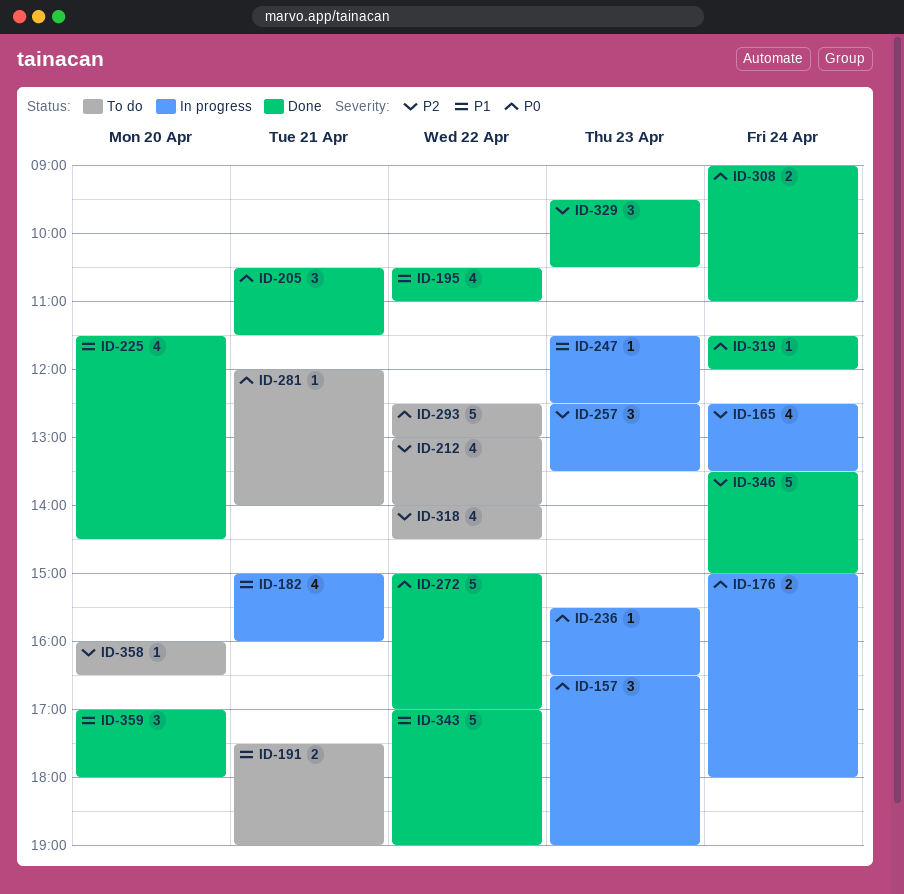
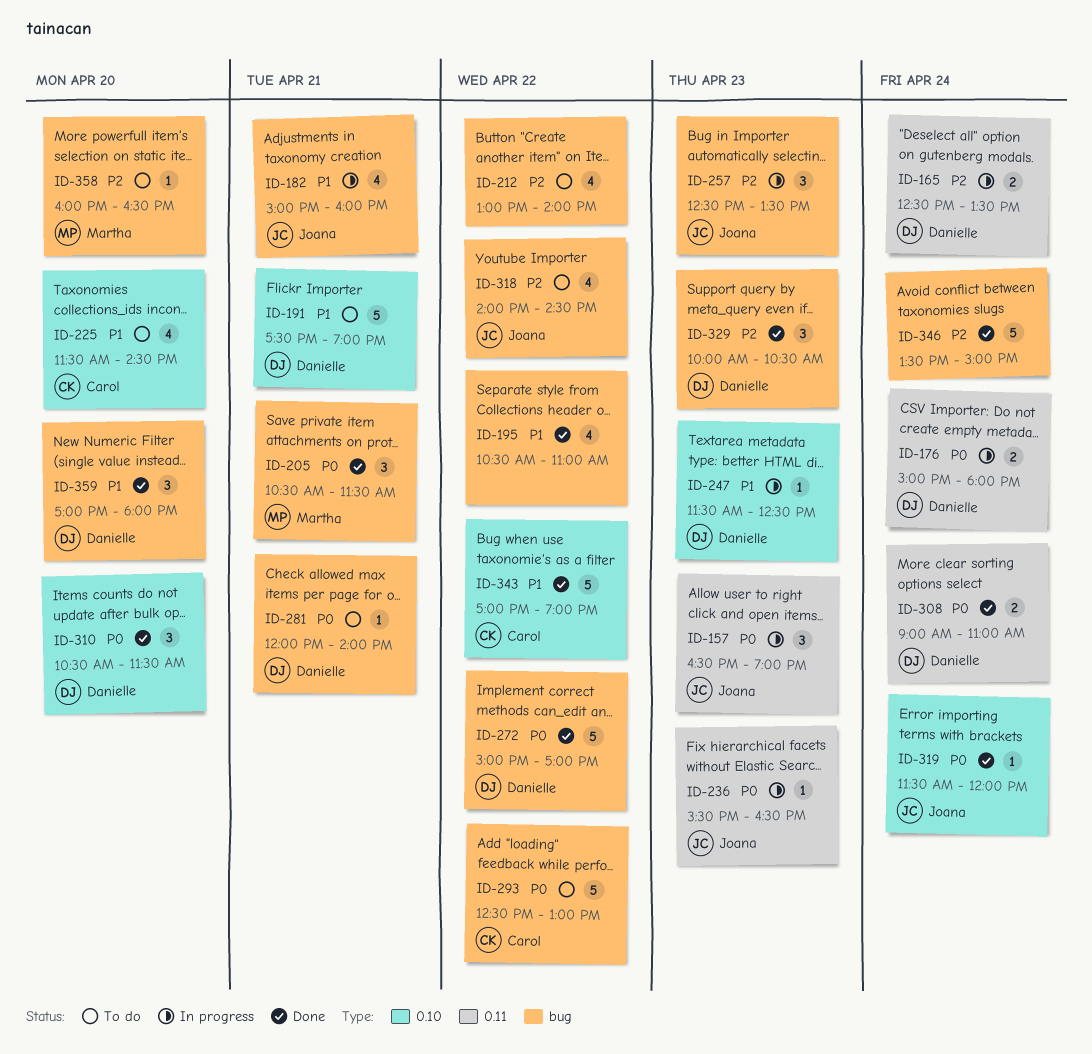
ID-165, estimate: 4 -> 2
ID-191, estimate: 2 -> 5
ID-225, status: Done -> To do
ID-310: none -> present
ID-329, begins: 09:30 -> 10:00

